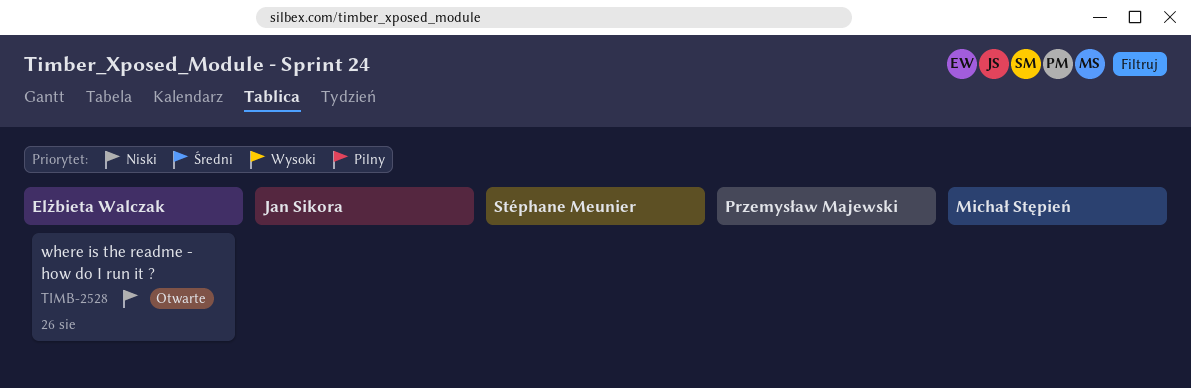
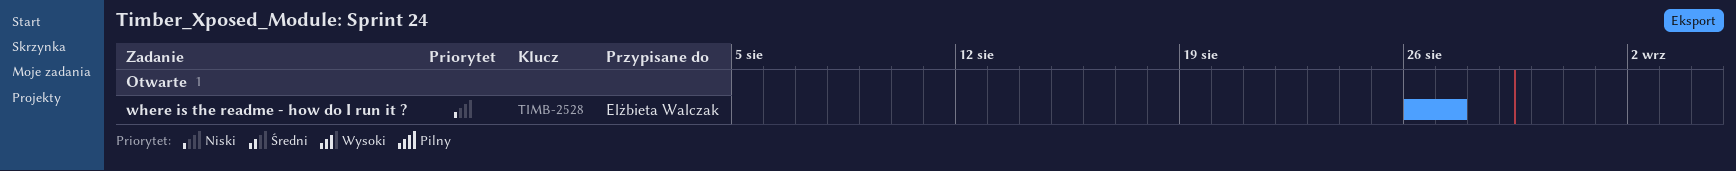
TIMB-2528, due: Aug 26 -> Aug 27

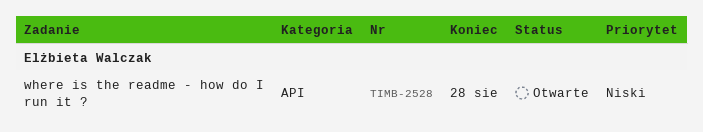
TIMB-2528, due: Aug 27 -> Aug 28

